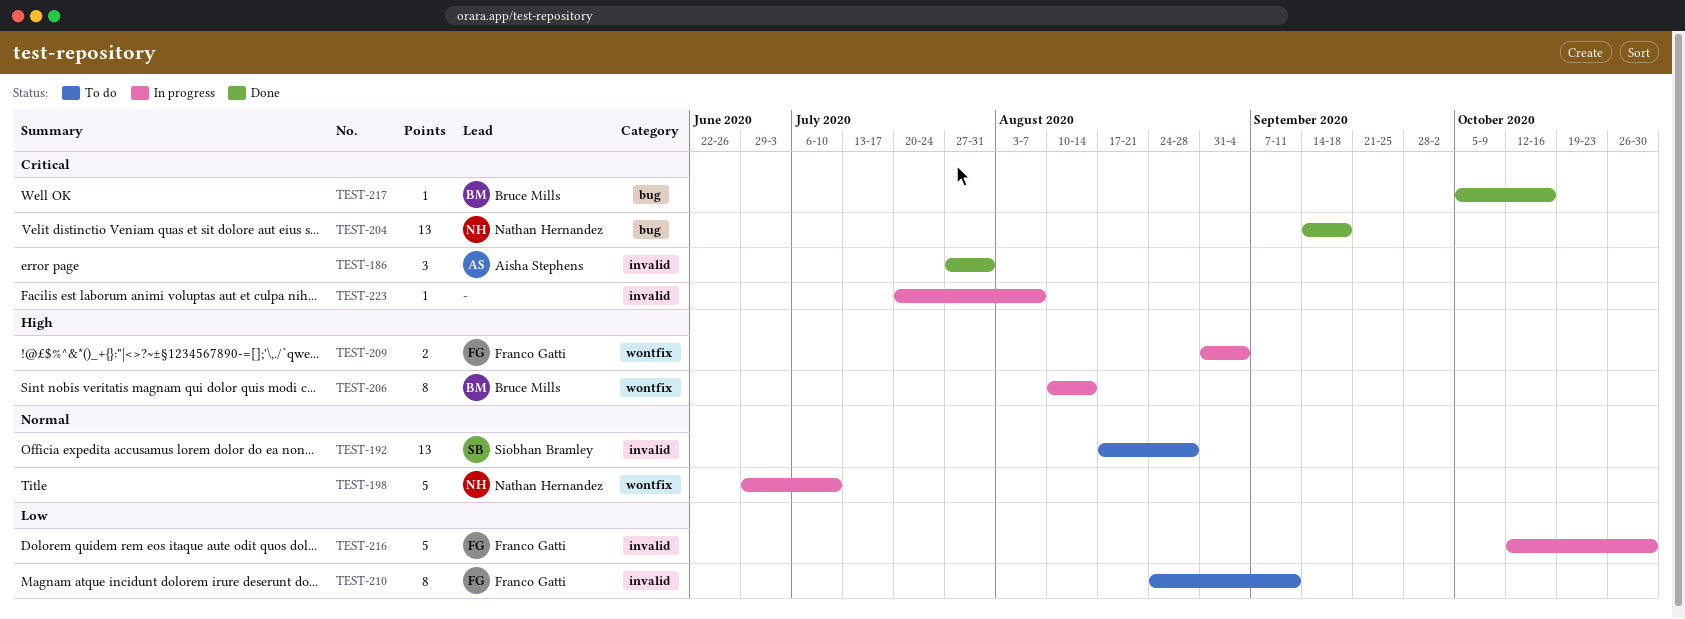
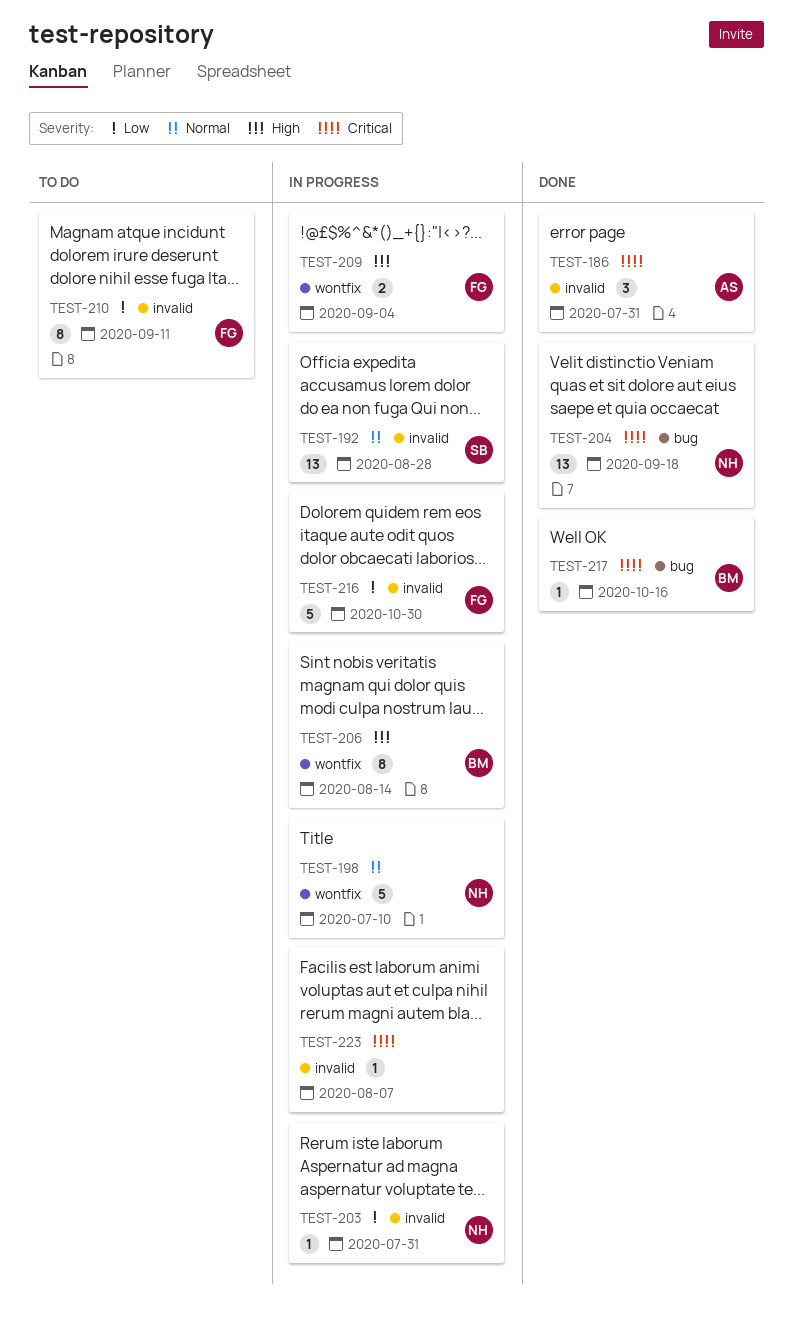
TEST-192, status: To do -> In progress
TEST-203: none -> present

